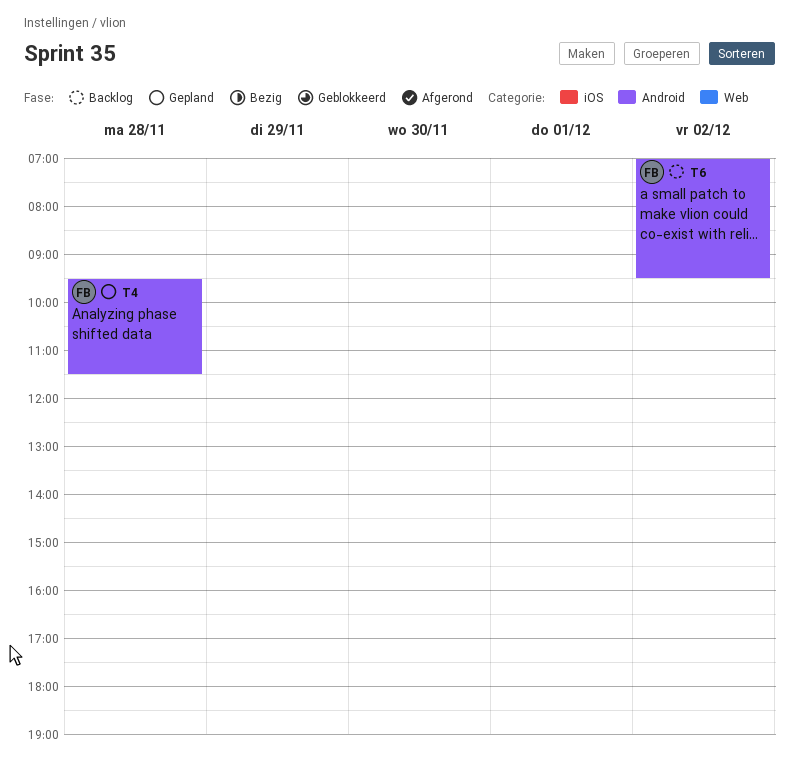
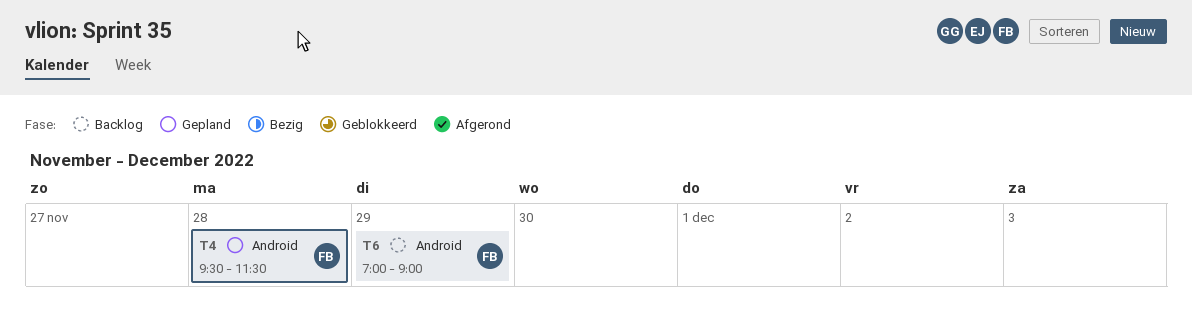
T6, day: Dec 2 -> Nov 29
T6, ends: 09:30 -> 09:00

